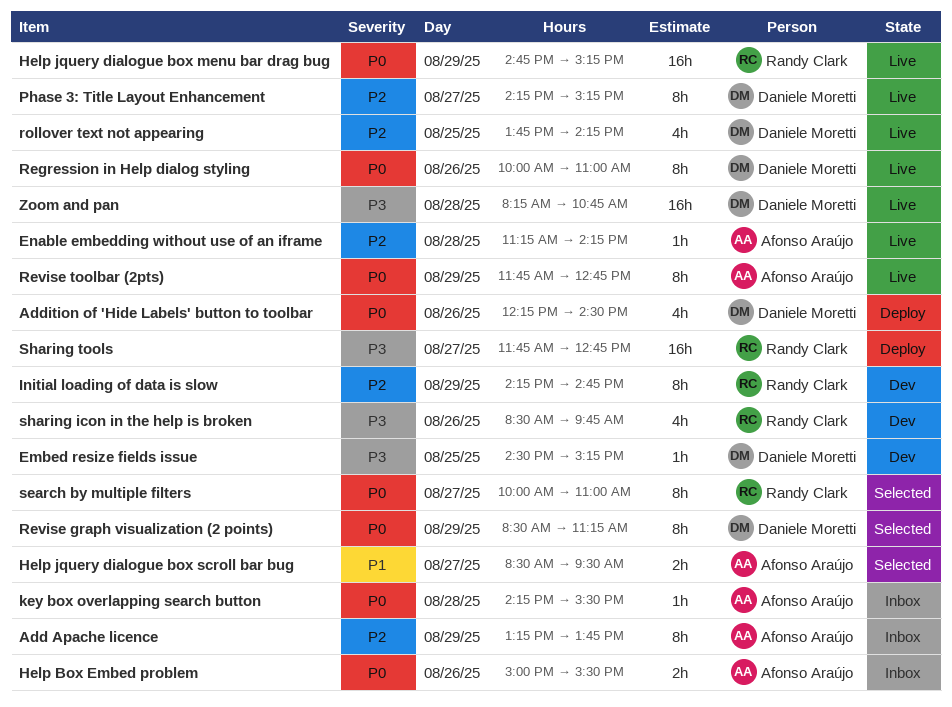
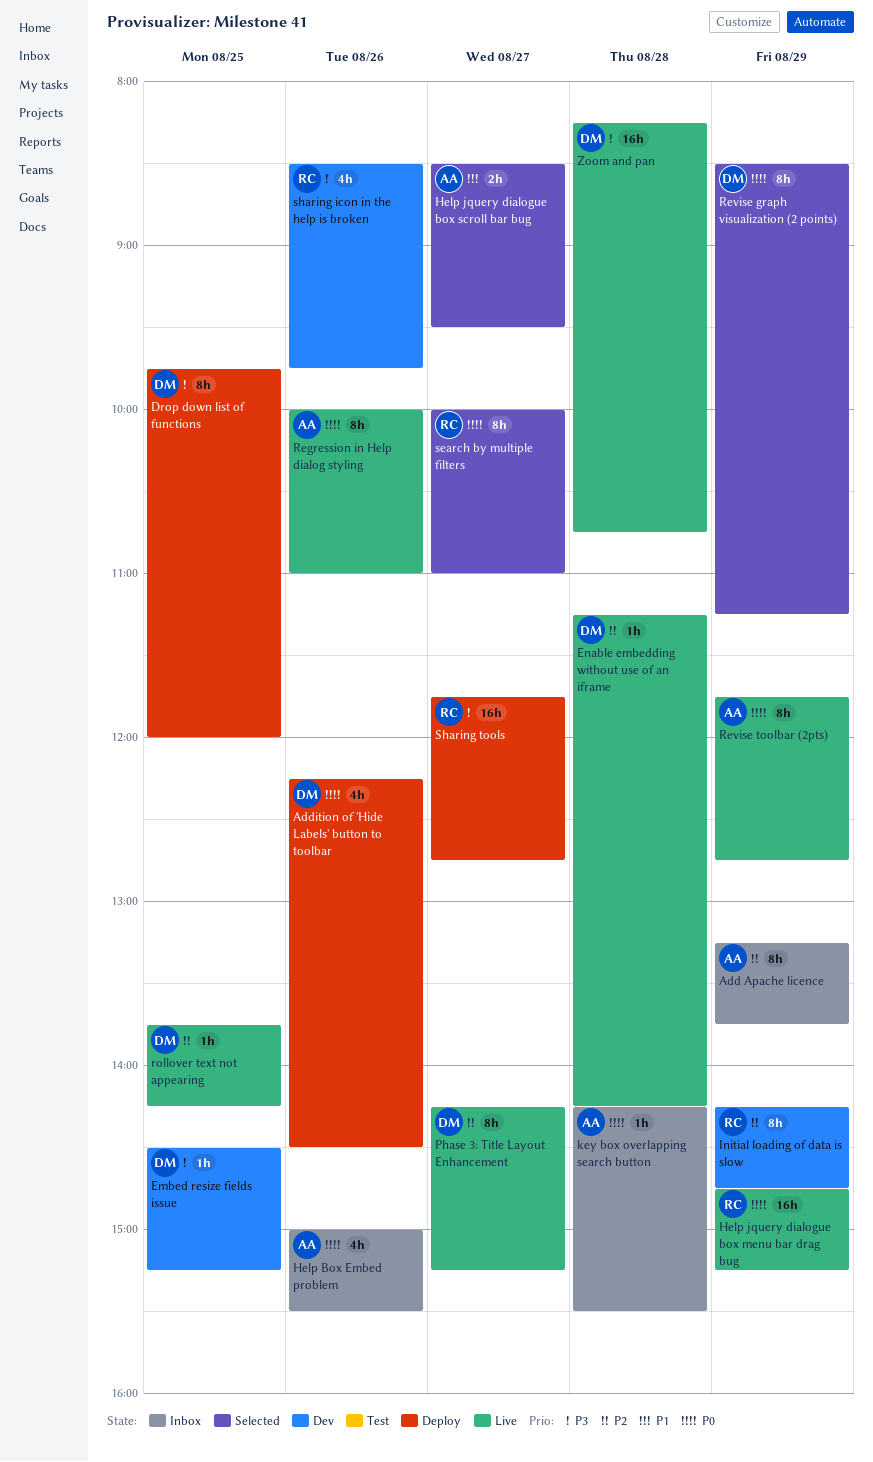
Drop down list of functions: none -> present
Enable embedding without use of an iframe, owner: Afonso Araújo -> Daniele Moretti
Help Box Embed problem, estimate: 2h -> 4h
Regression in Help dialog styling, owner: Daniele Moretti -> Afonso Araújo
rollover text not appearing, estimate: 4h -> 1h

